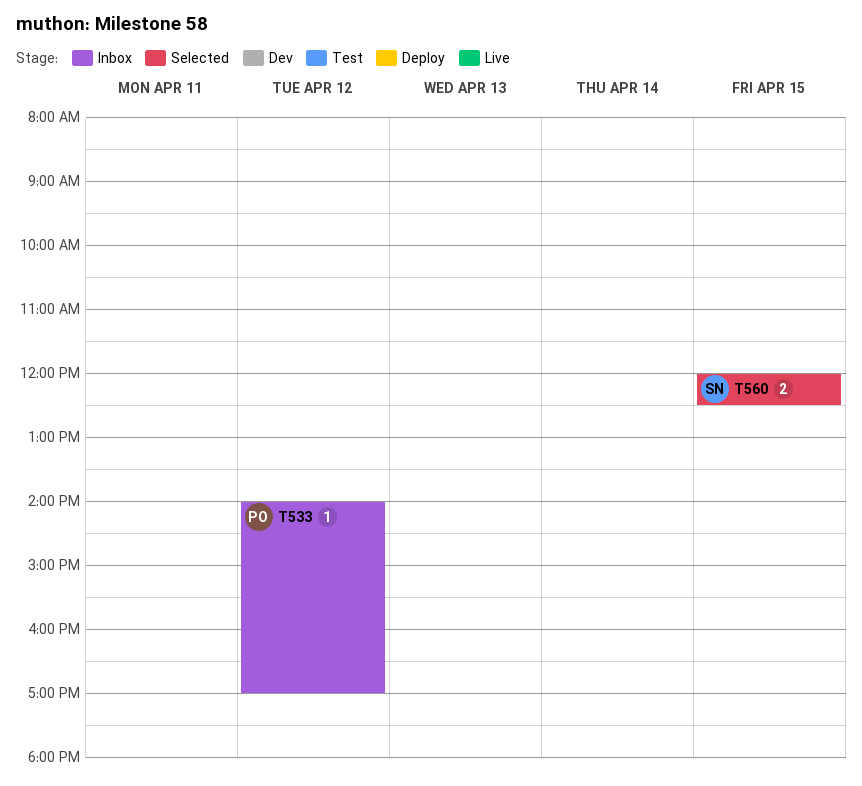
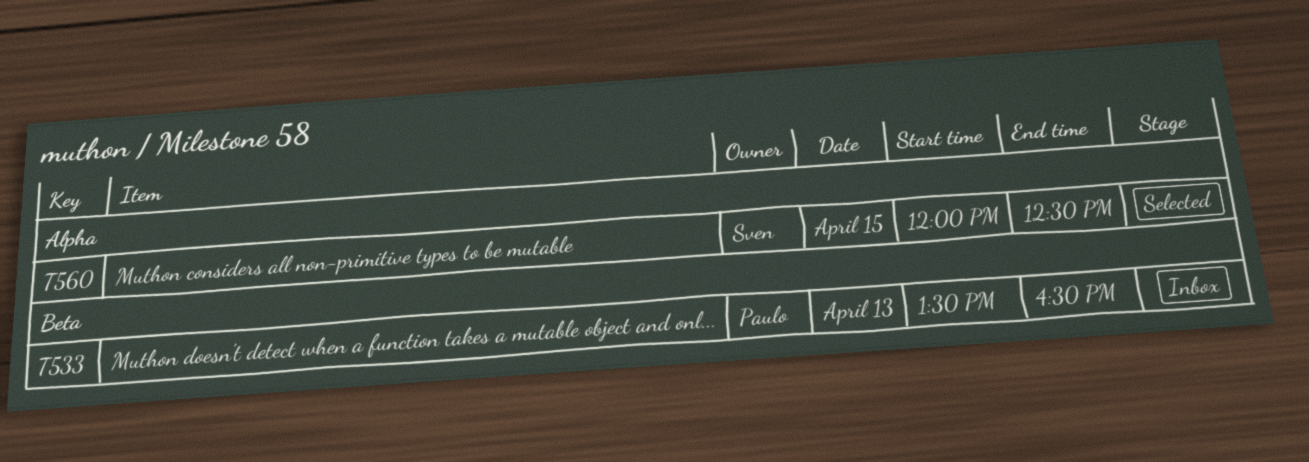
T533, day: Apr 12 -> Apr 13
T533, begins: 14:00 -> 13:30
T533, ends: 17:00 -> 16:30

